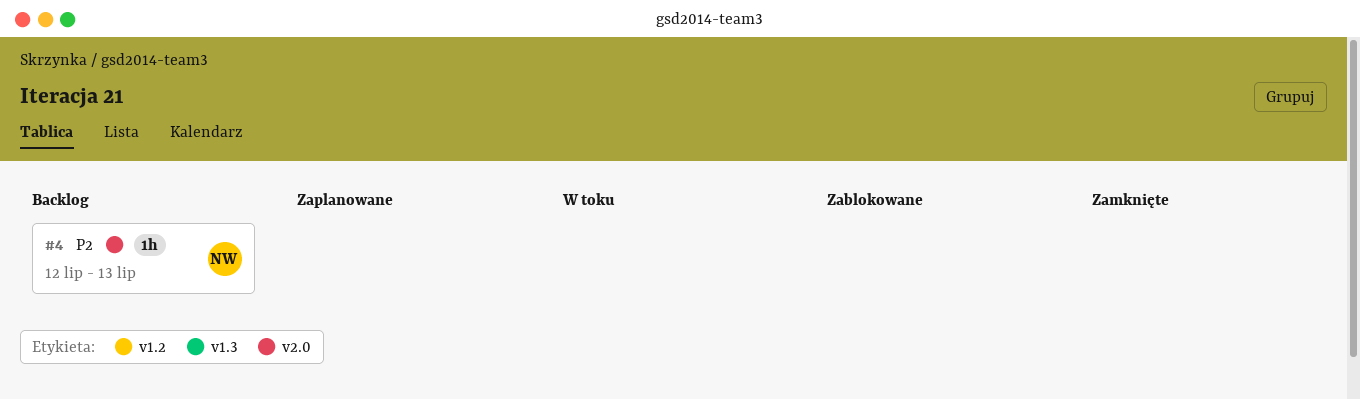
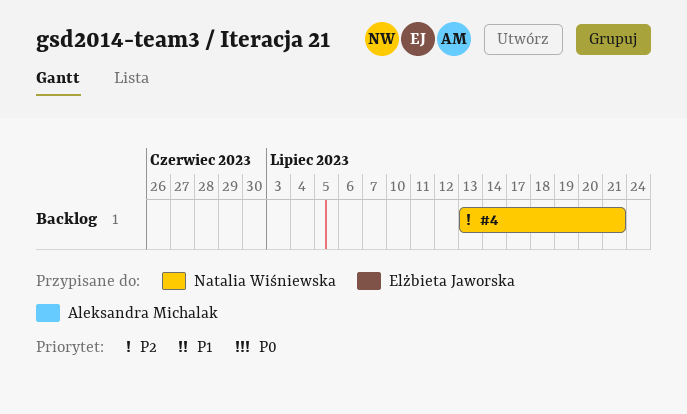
#4, start: Jul 12 -> Jul 13
#4, due: Jul 13 -> Jul 21

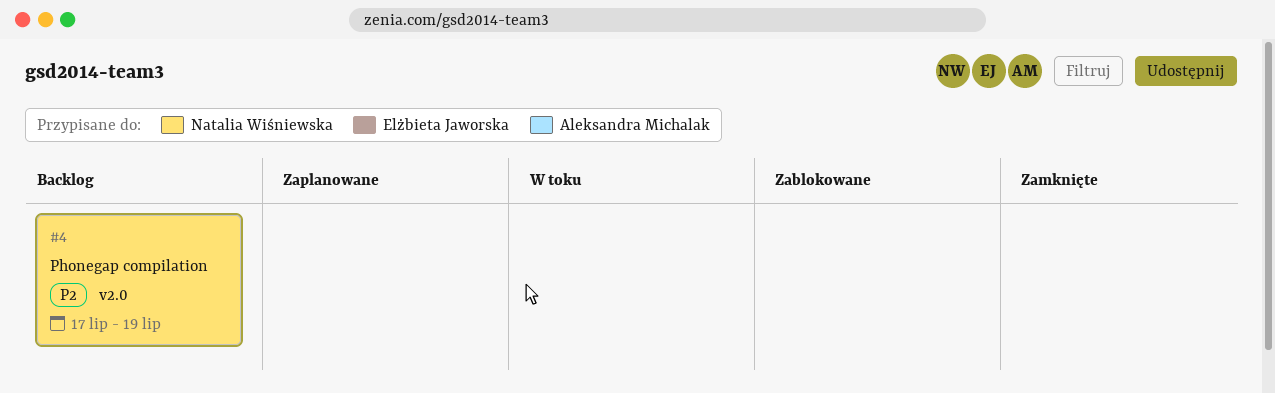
#4, start: Jul 13 -> Jul 17
#4, due: Jul 21 -> Jul 19

